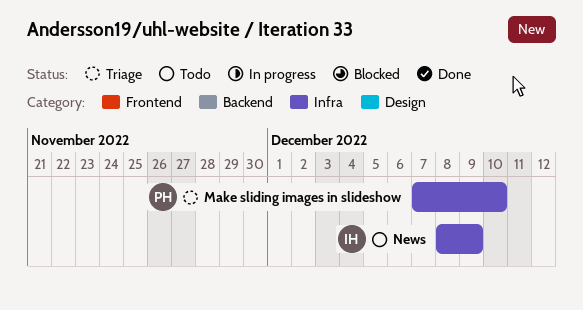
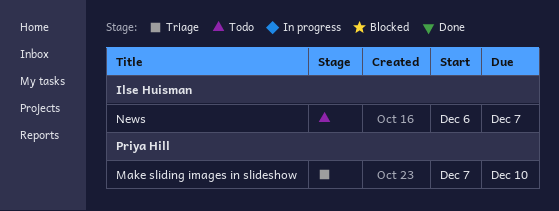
News, start: Dec 8 -> Dec 6
News, due: Dec 9 -> Dec 7

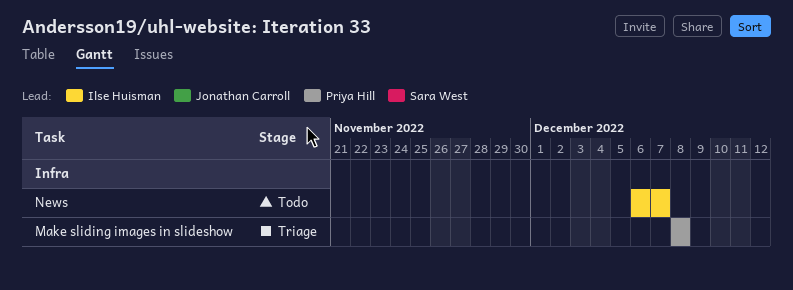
Make sliding images in slideshow, start: Dec 7 -> Dec 8
Make sliding images in slideshow, due: Dec 10 -> Dec 8

